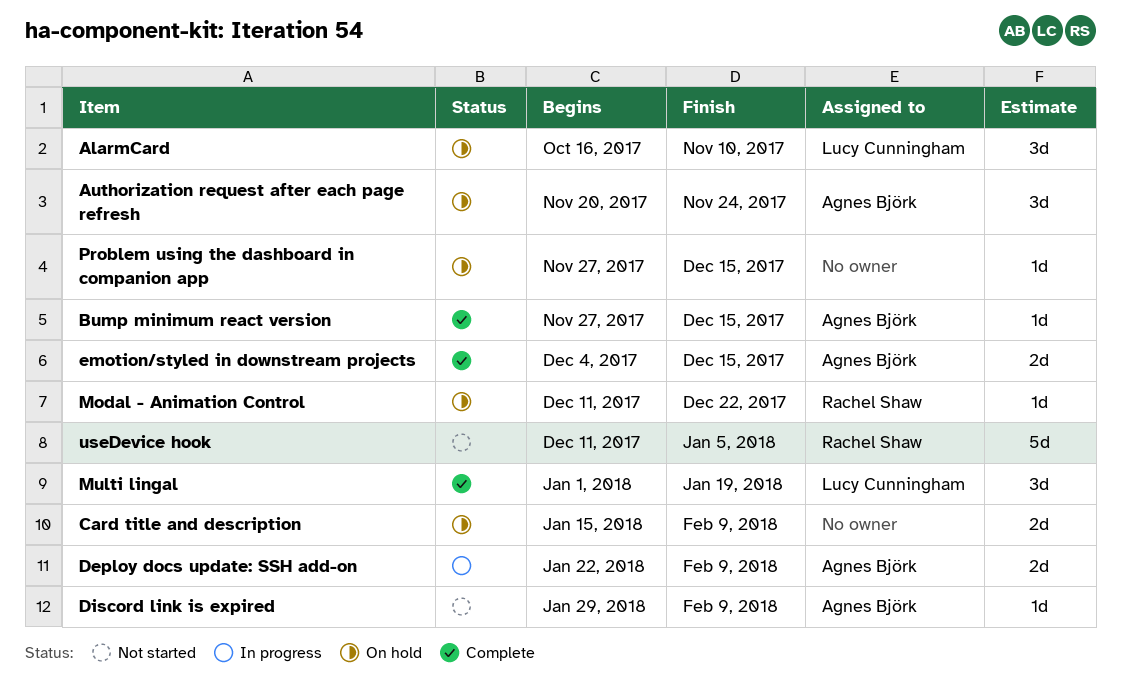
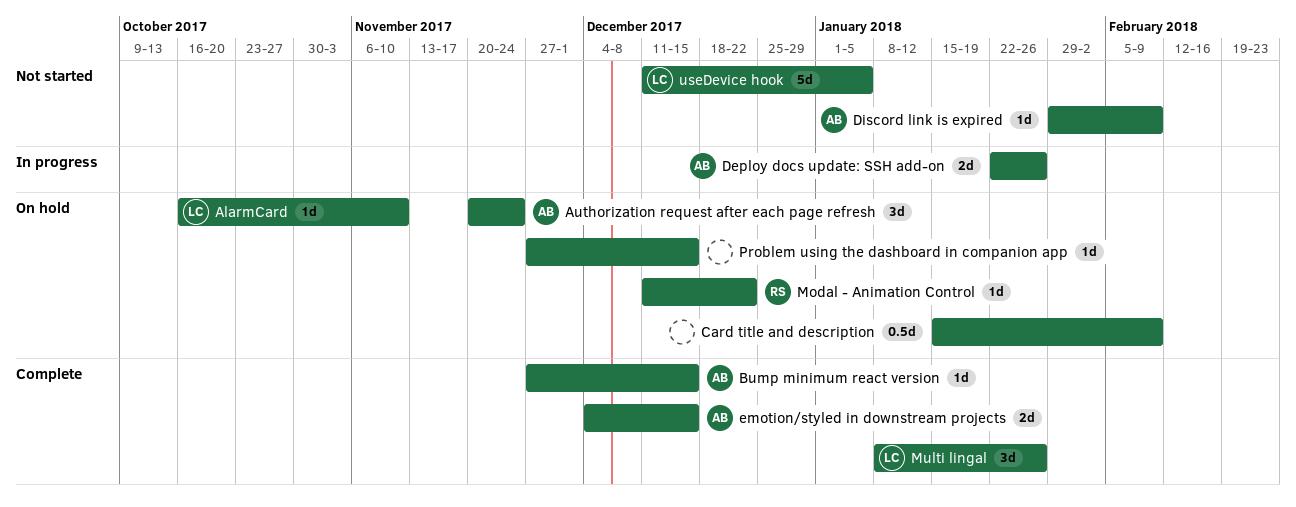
AlarmCard, estimate: 3d -> 1d
Card title and description, estimate: 2d -> 0.5d
Deploy docs update: SSH add-on, due: Feb 9 -> Jan 26
Multi lingal, start: Jan 1 -> Jan 8
Multi lingal, due: Jan 19 -> Jan 26
useDevice hook, owner: Rachel Shaw -> Lucy Cunningham

